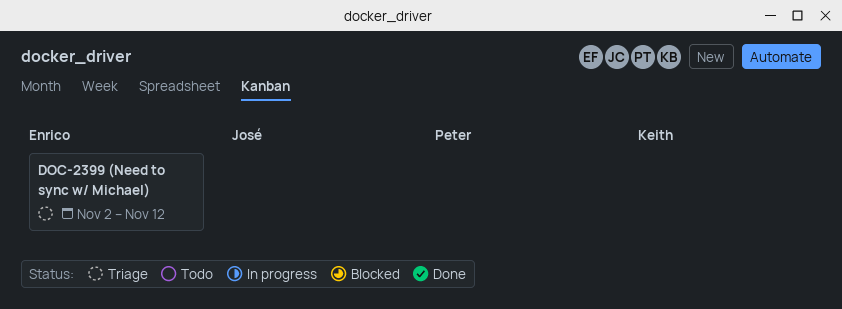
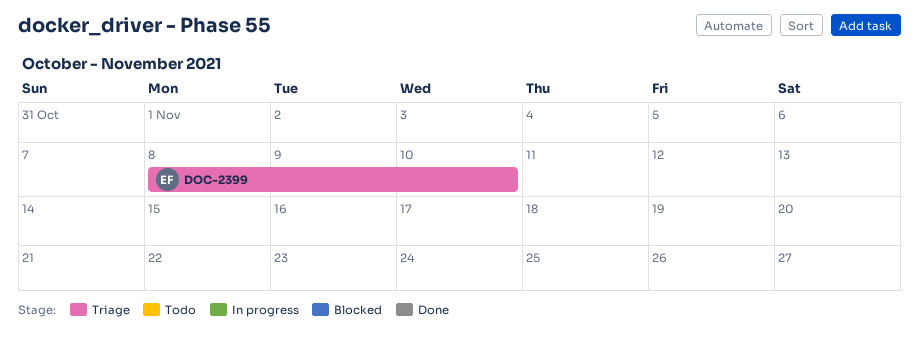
DOC-2399, start: Nov 2 -> Nov 8
DOC-2399, due: Nov 12 -> Nov 10

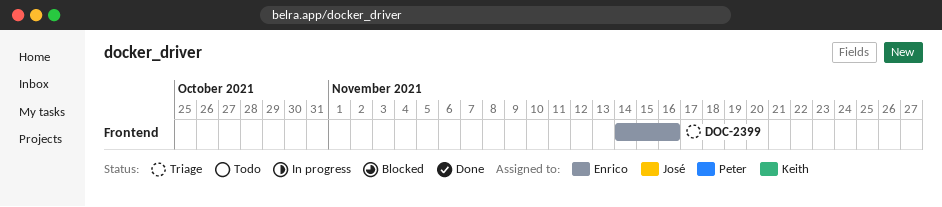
DOC-2399, start: Nov 8 -> Nov 14
DOC-2399, due: Nov 10 -> Nov 16

